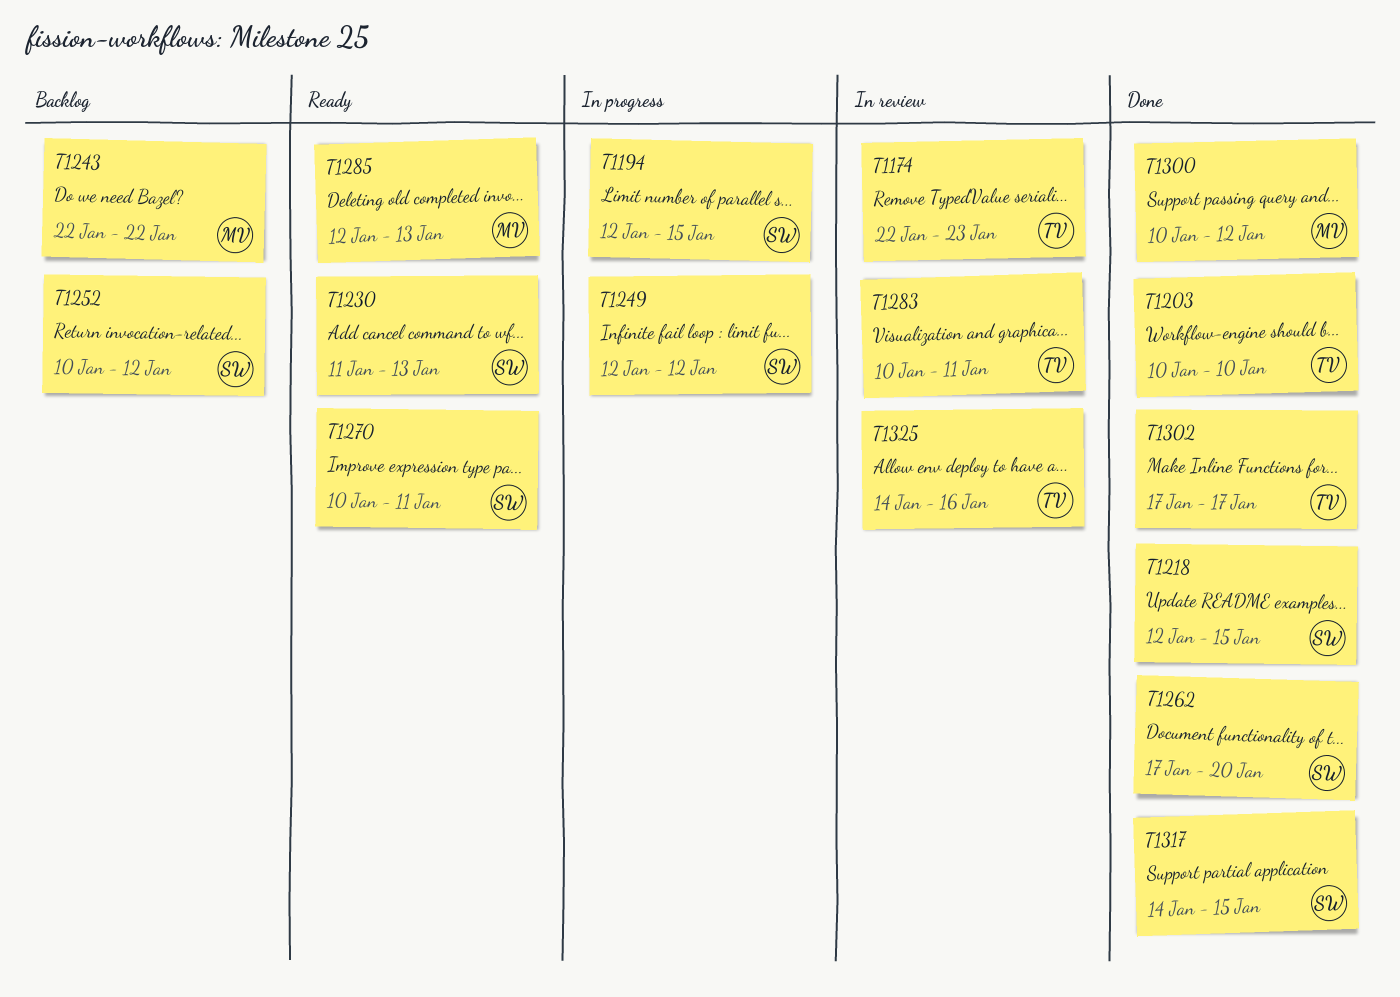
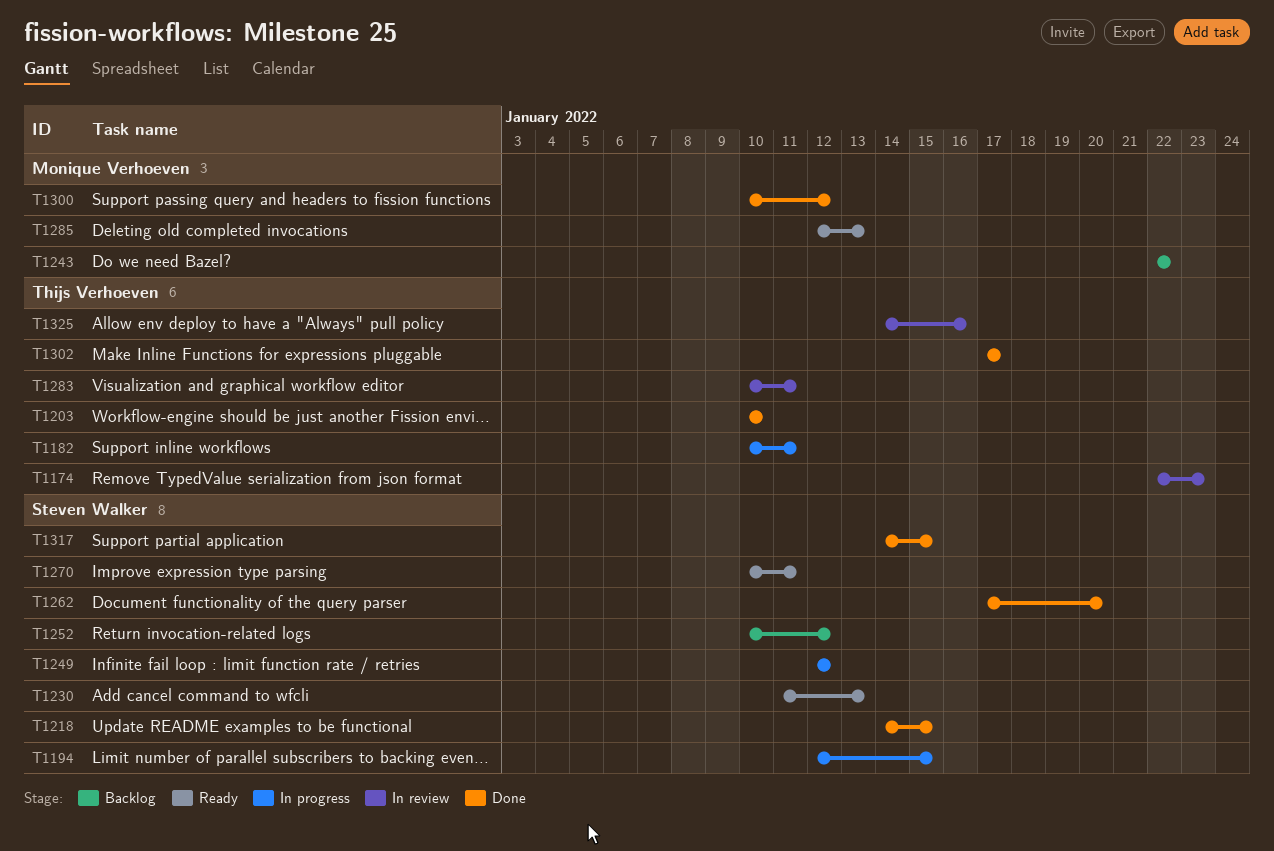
T1182: none -> present
T1218, start: Jan 12 -> Jan 14

